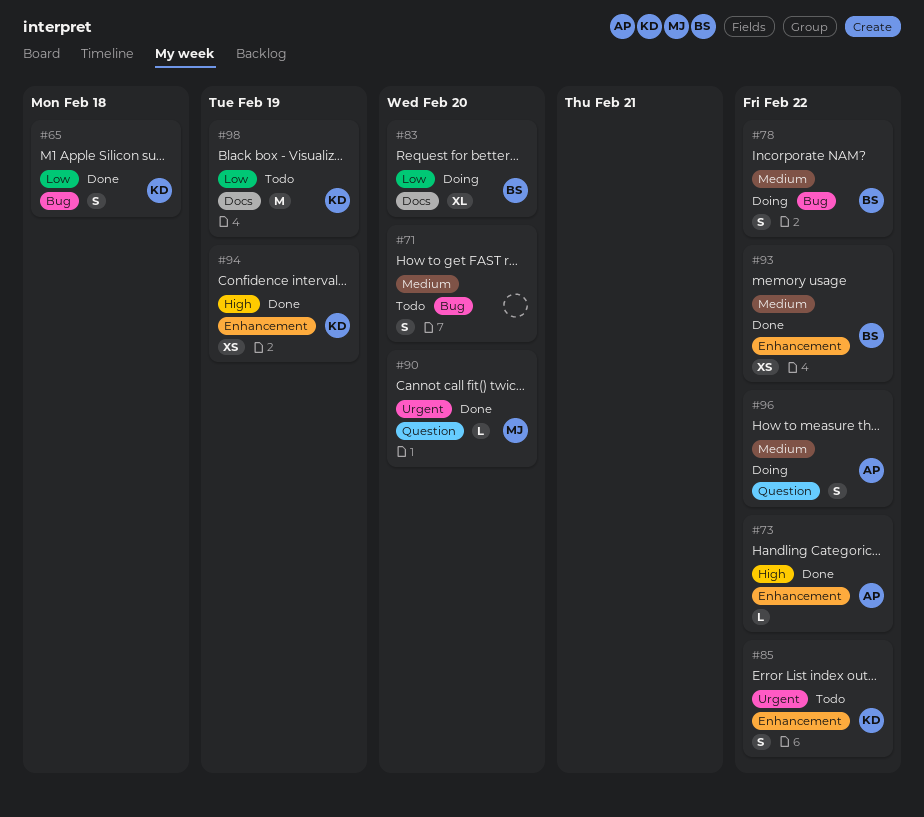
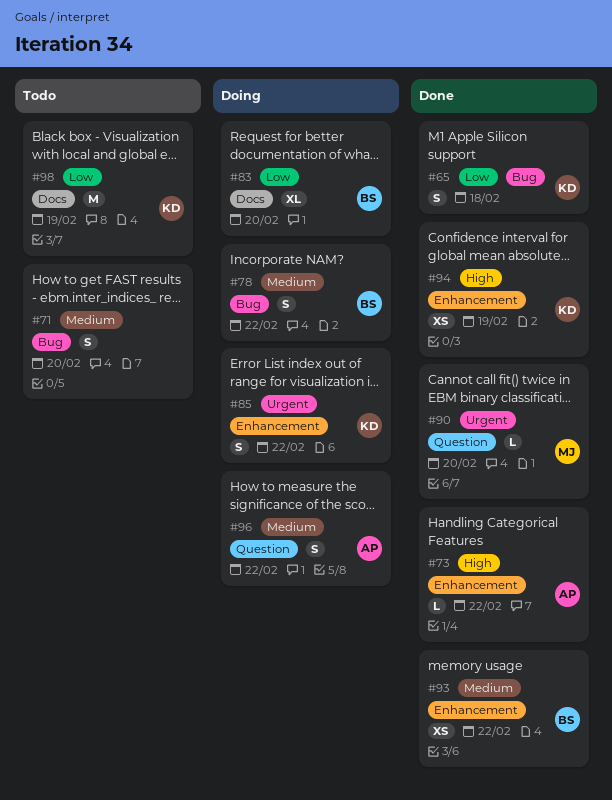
#85, status: Todo -> Doing

